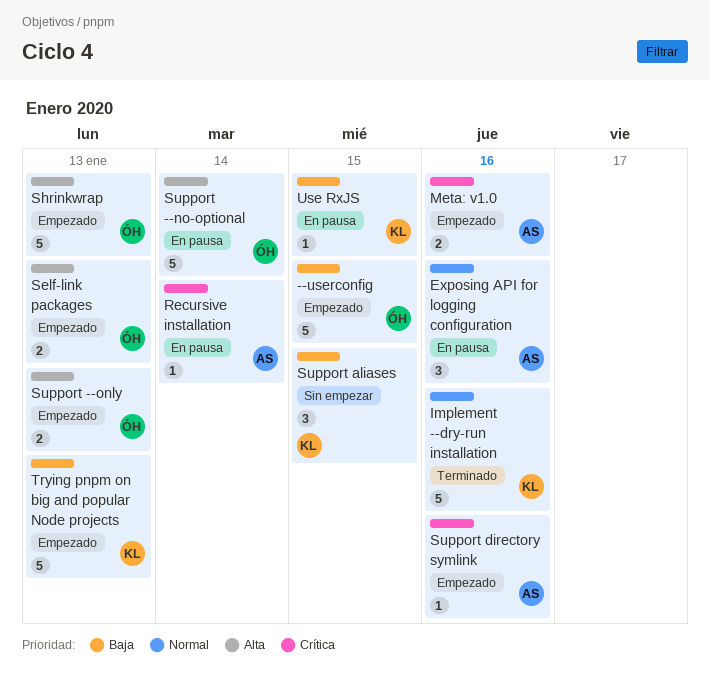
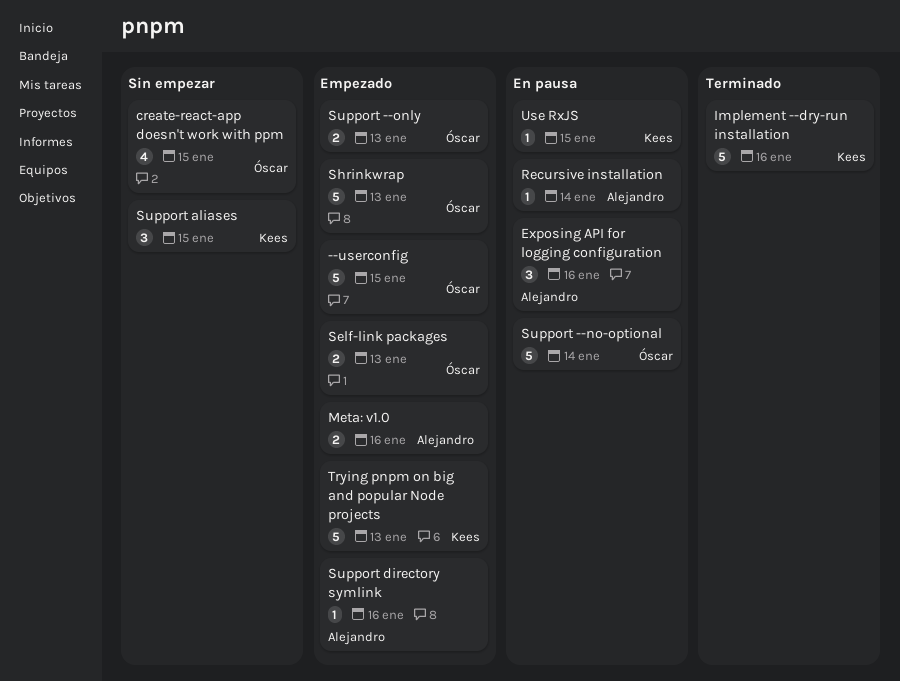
create-react-app doesn't work with ppm: none -> present

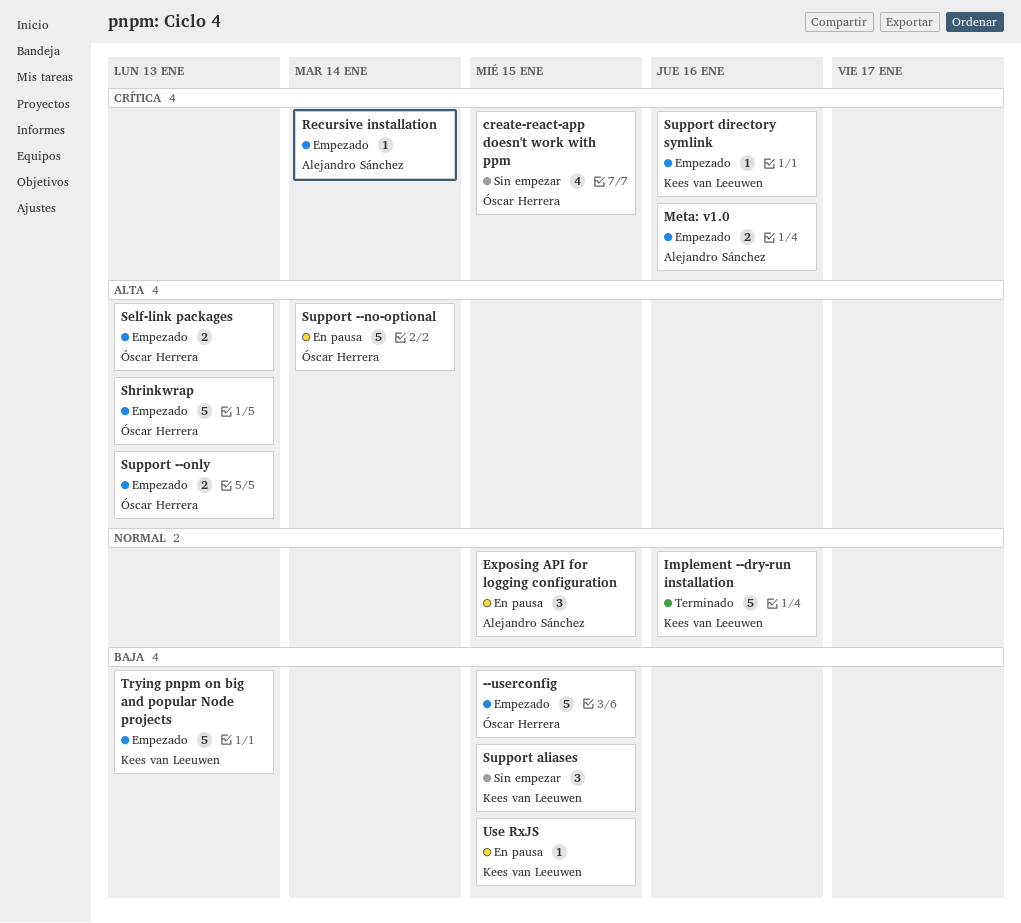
Exposing API for logging configuration, due: Jan 16 -> Jan 15
Recursive installation, status: En pausa -> Empezado
Support directory symlink, owner: Alejandro Sánchez -> Kees van Leeuwen

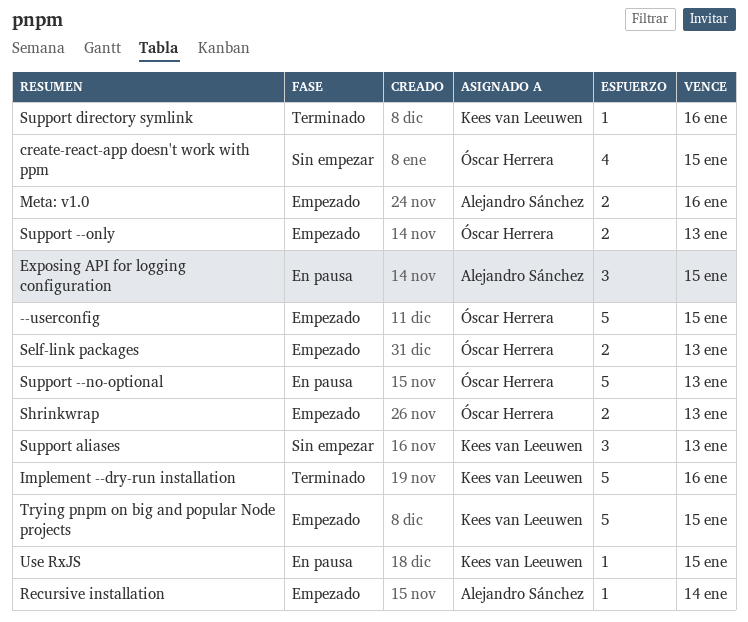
Shrinkwrap, estimate: 5 -> 2
Support --no-optional, due: Jan 14 -> Jan 13
Support aliases, due: Jan 15 -> Jan 13
Support directory symlink, status: Empezado -> Terminado
Trying pnpm on big and popular Node projects, due: Jan 13 -> Jan 15

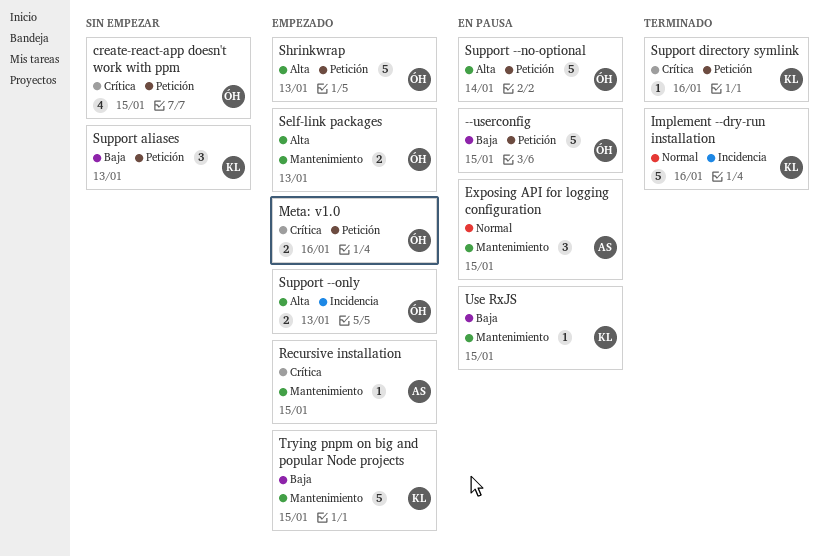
--userconfig, status: Empezado -> En pausa
Meta: v1.0, owner: Alejandro Sánchez -> Óscar Herrera
Recursive installation, due: Jan 14 -> Jan 15
Shrinkwrap, estimate: 2 -> 5
Support --no-optional, due: Jan 13 -> Jan 14

